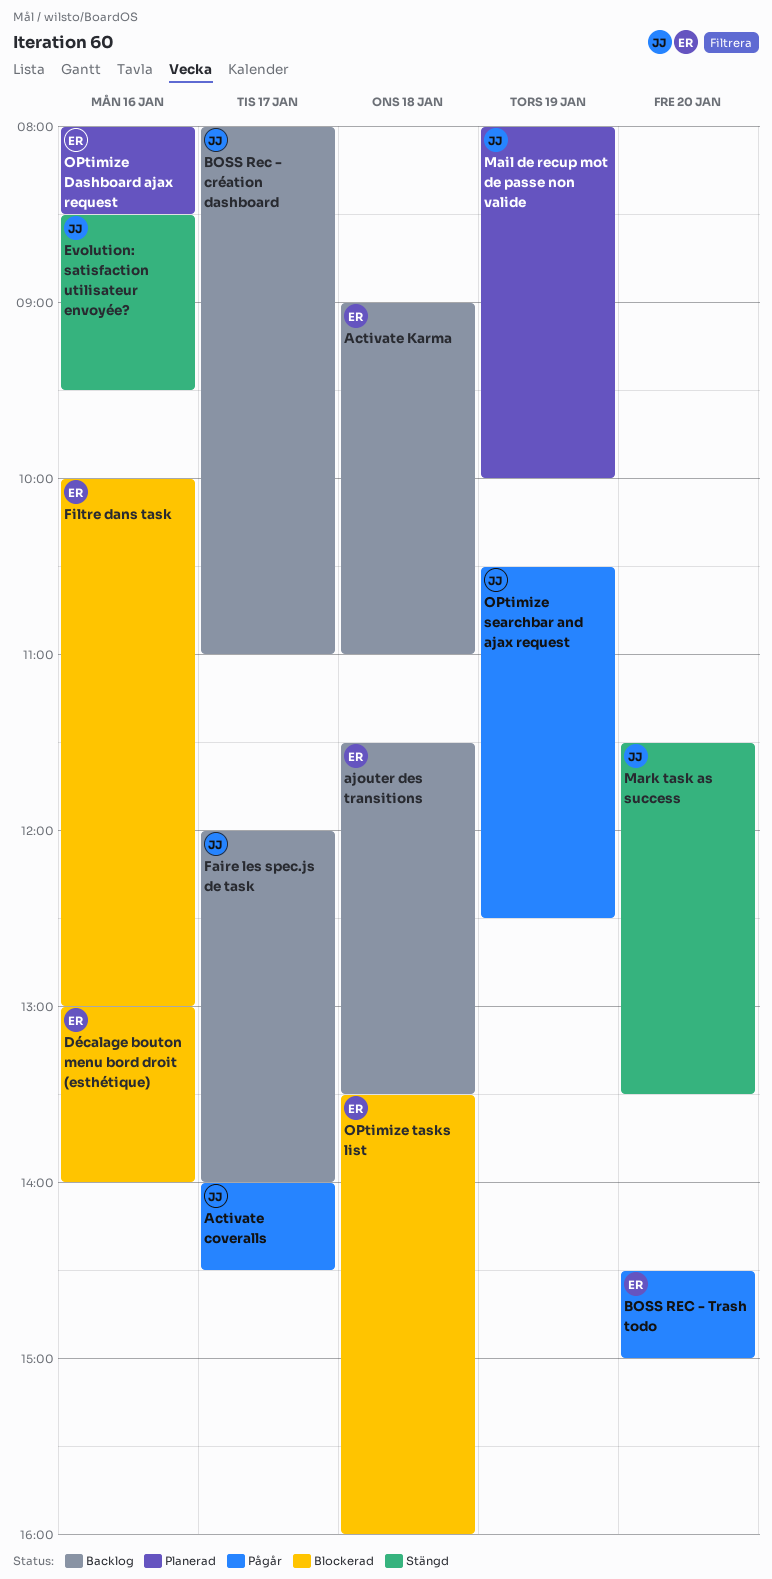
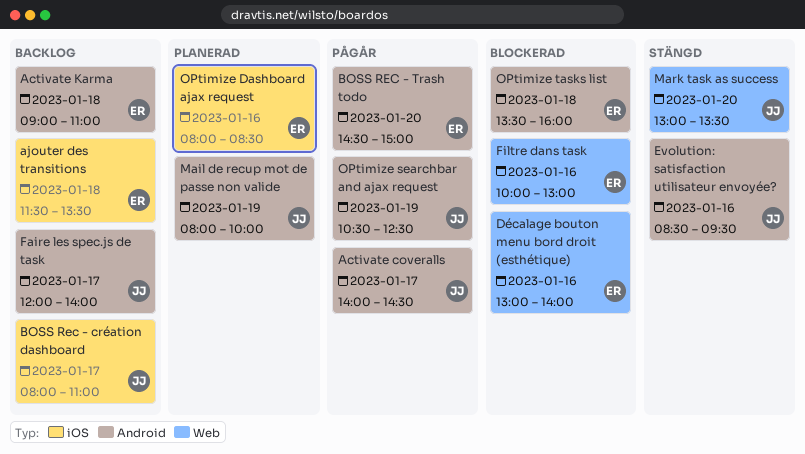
Mark task as success, begins: 11:30 -> 13:00

